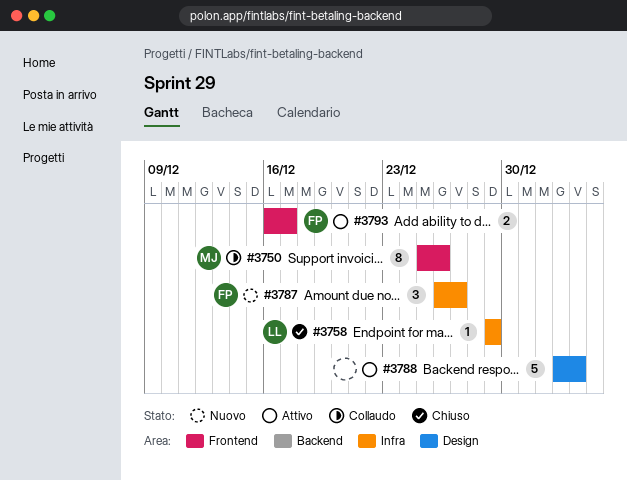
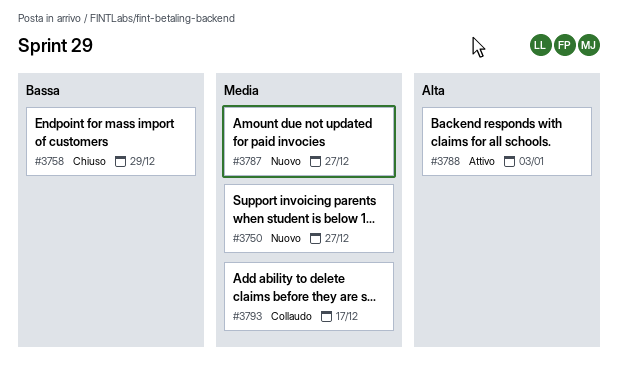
#3750, status: Collaudo -> Nuovo
#3750, due: Dec 26 -> Dec 27
#3793, status: Attivo -> Collaudo

